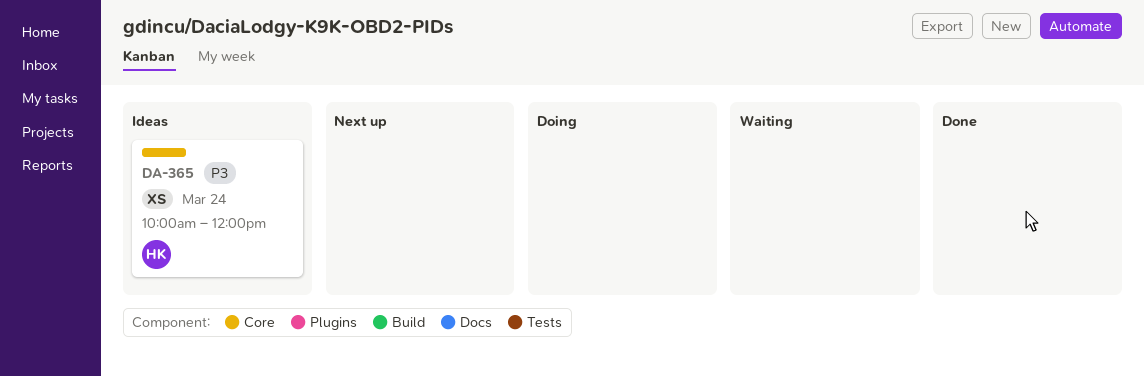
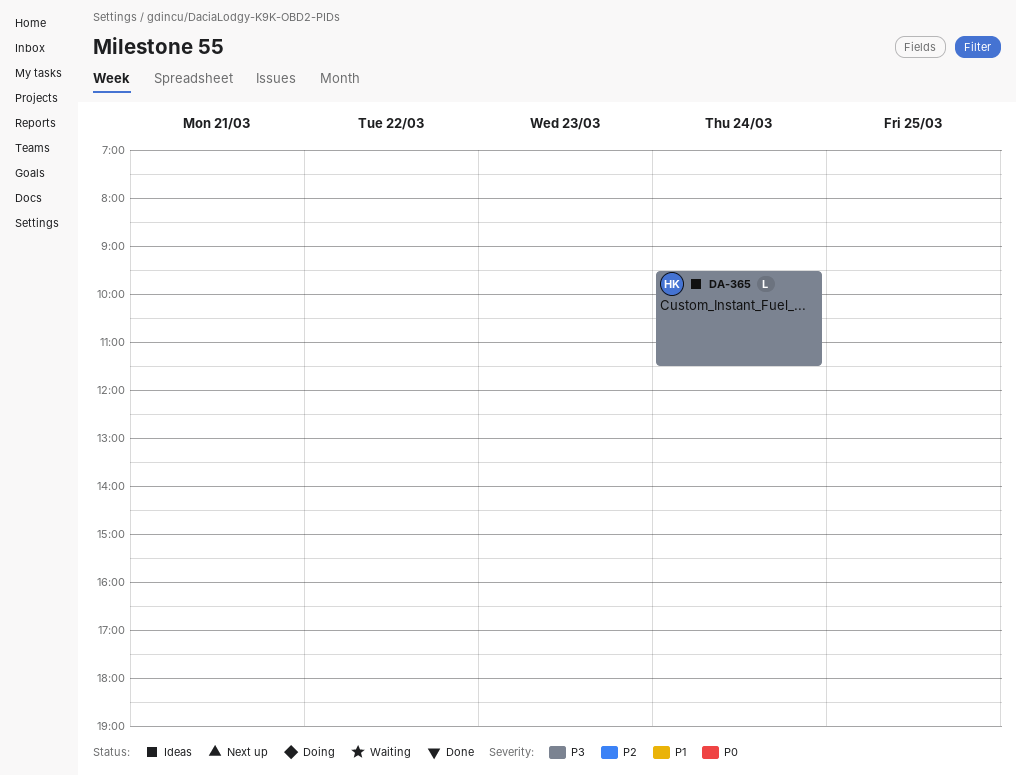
DA-365, estimate: XS -> L
DA-365, begins: 10:00 -> 09:30
DA-365, ends: 12:00 -> 11:30

